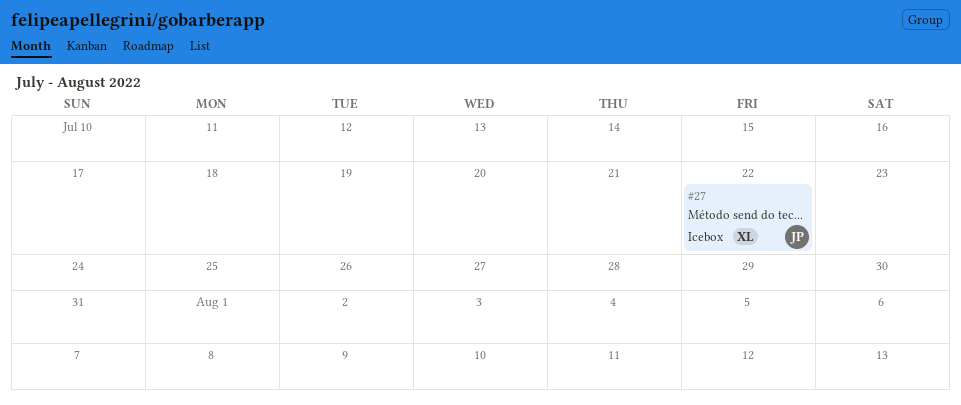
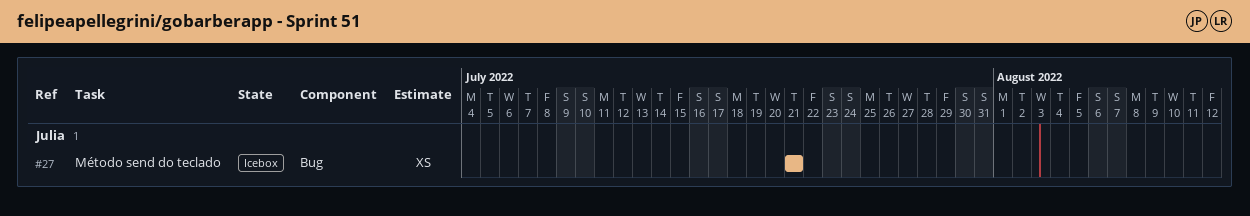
#27, estimate: XL -> XS
#27, due: Jul 22 -> Jul 21

